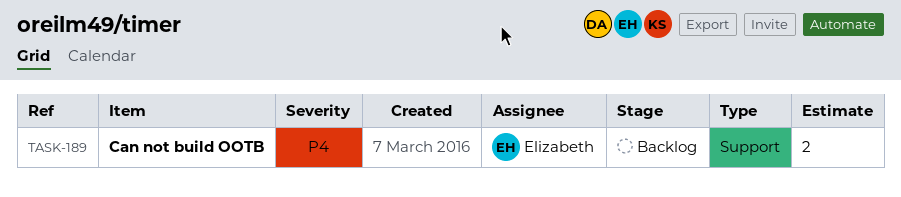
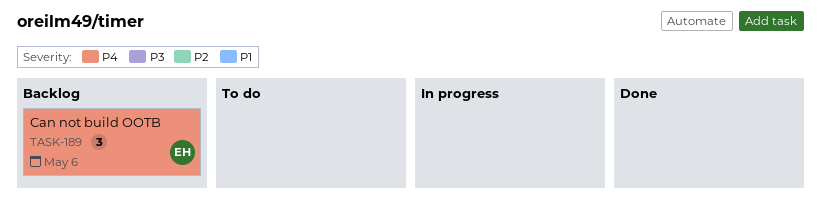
TASK-189, estimate: 2 -> 3

